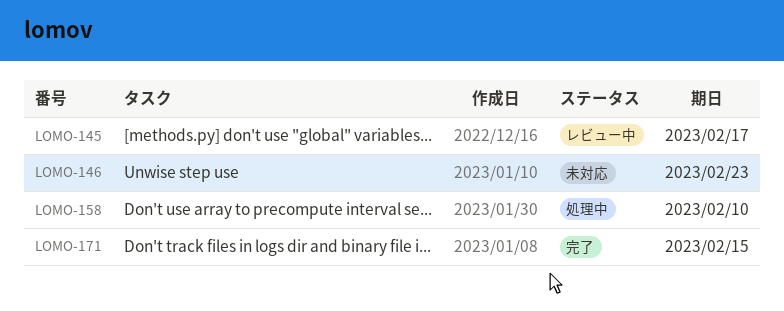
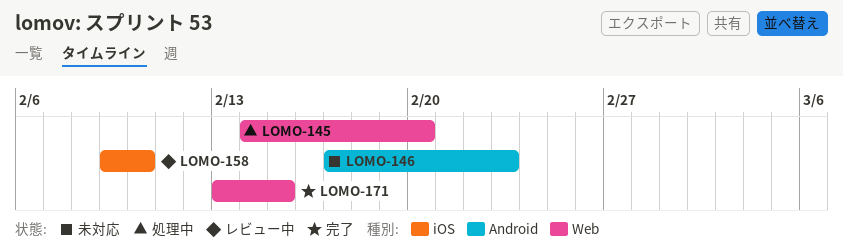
LOMO-145, status: レビュー中 -> 処理中
LOMO-145, due: Feb 17 -> Feb 20
LOMO-158, status: 処理中 -> レビュー中

